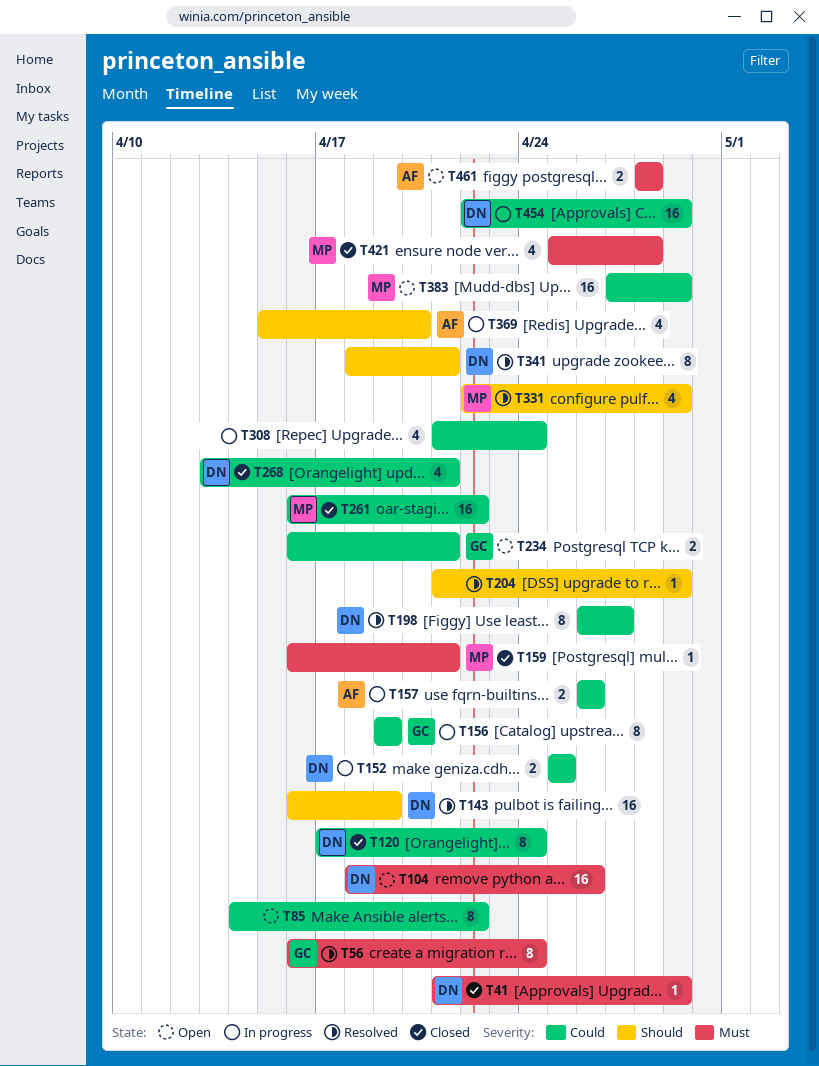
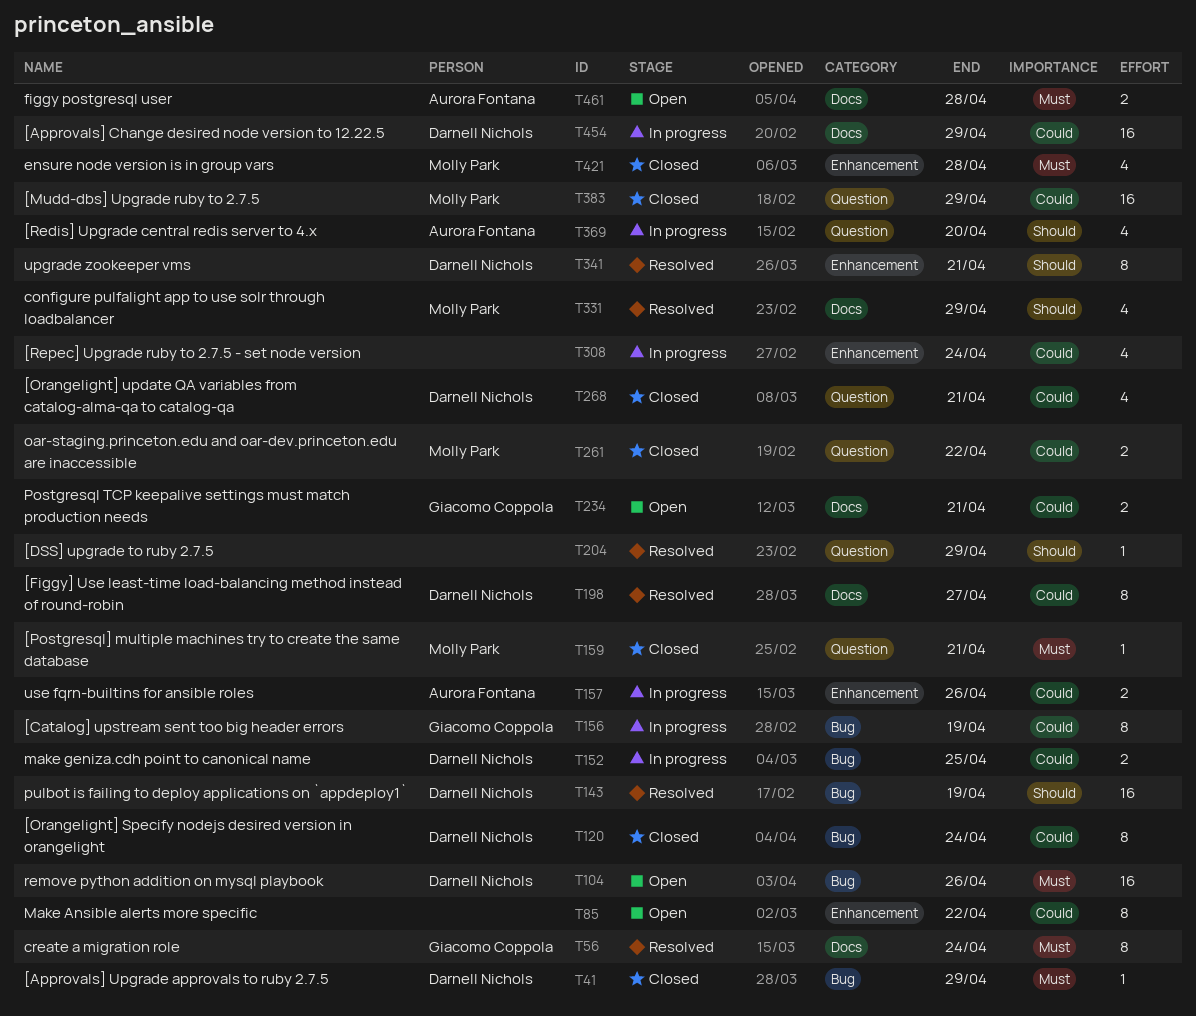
T261, estimate: 16 -> 2
T383, status: Open -> Closed

